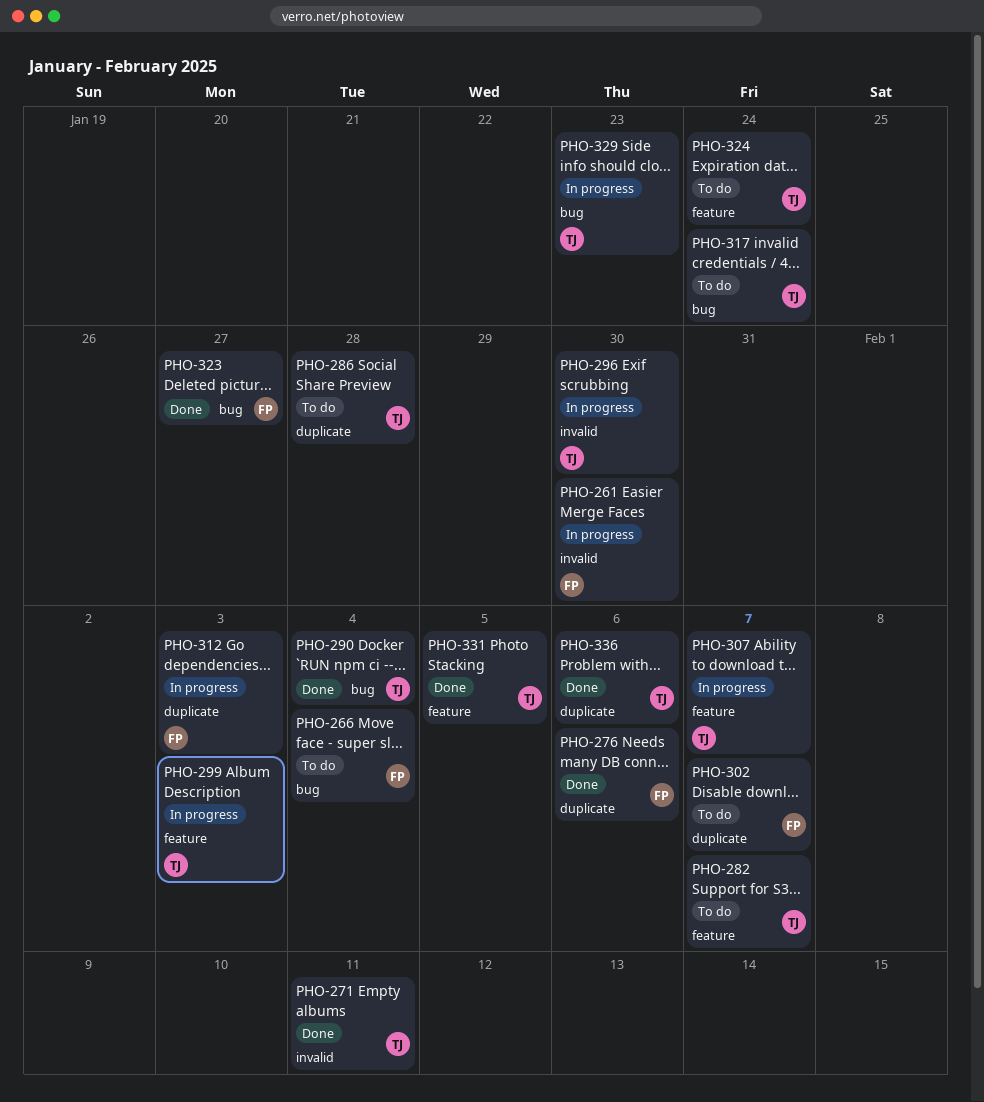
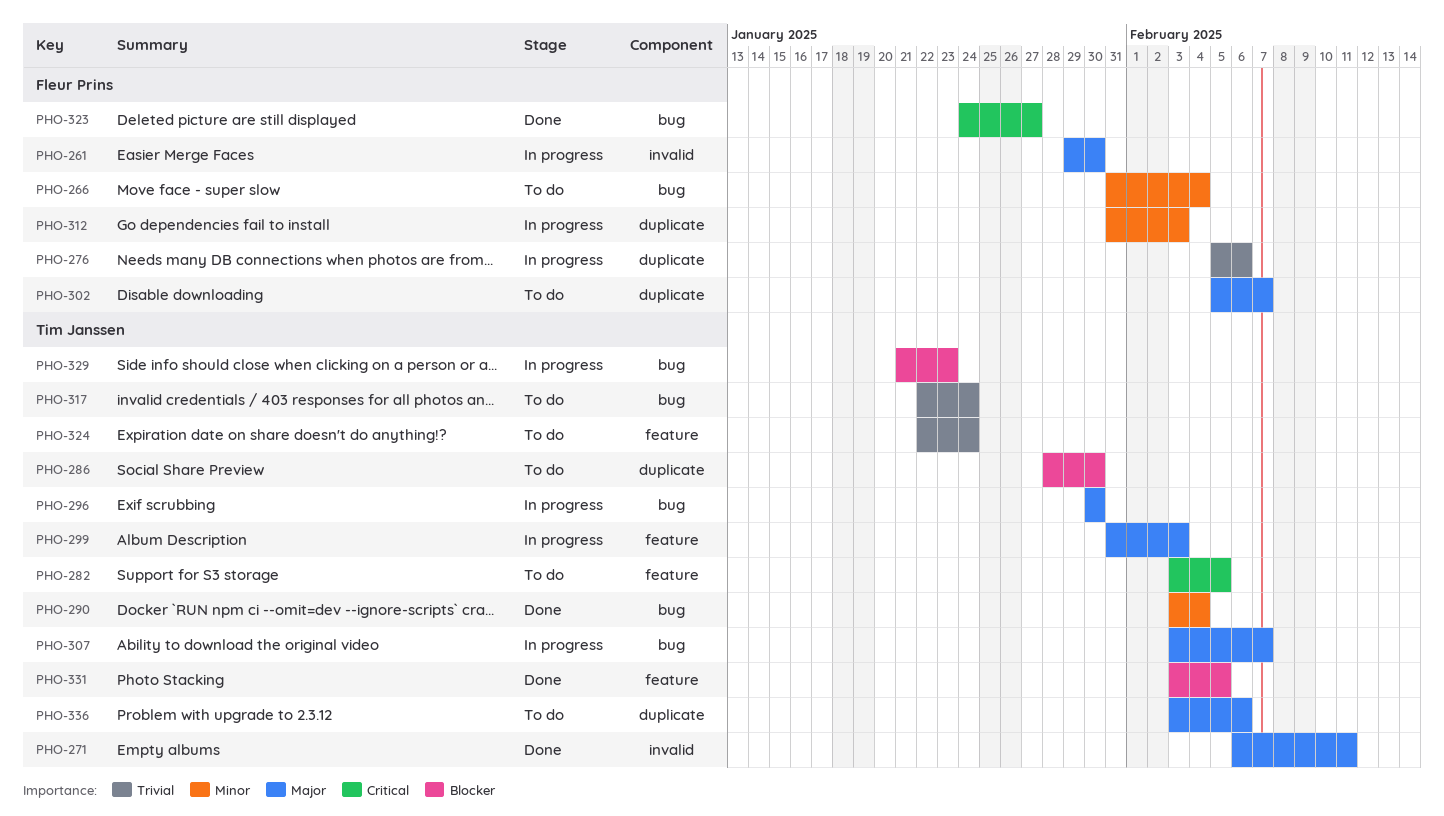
PHO-276, status: Done -> In progress
PHO-282, due: Feb 7 -> Feb 5
PHO-286, due: Jan 28 -> Jan 30
PHO-296, label: invalid -> bug
PHO-307, label: feature -> bug
PHO-336, status: Done -> To do

